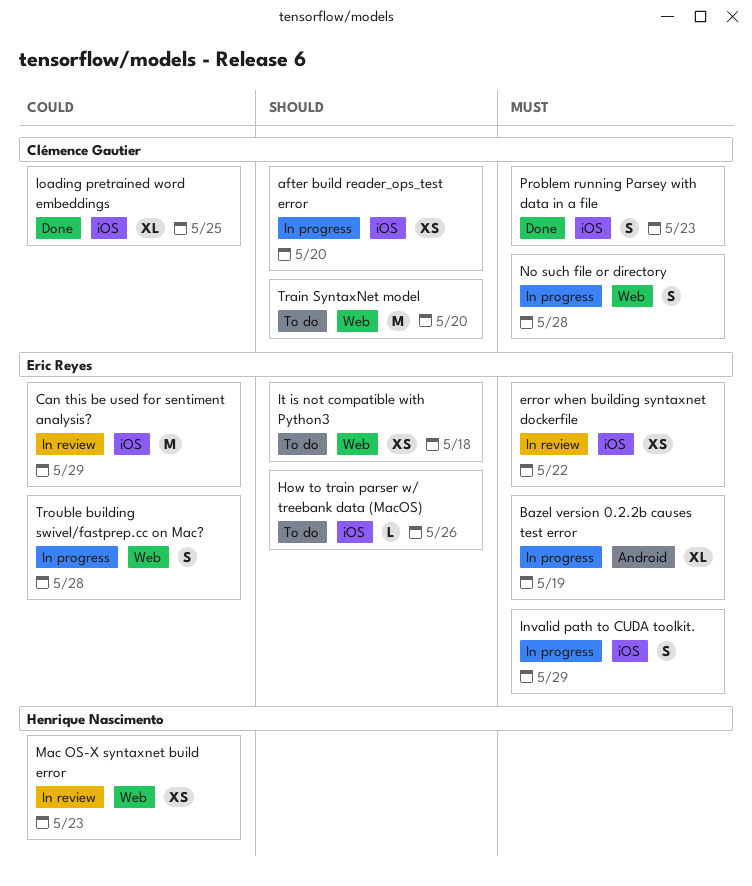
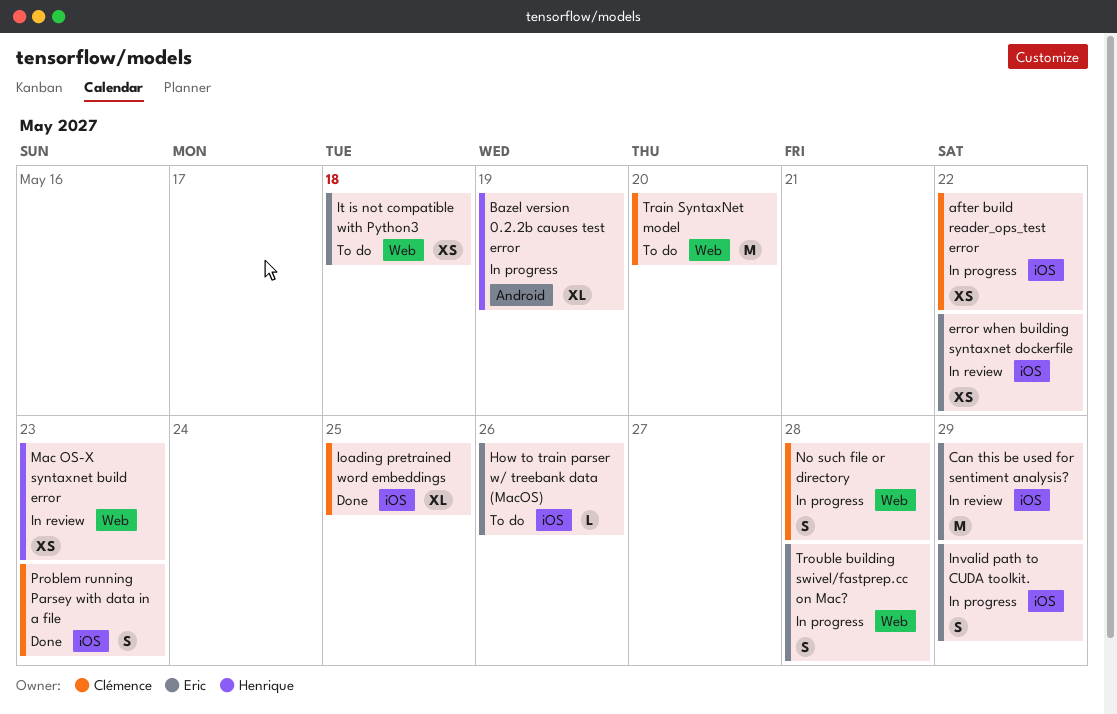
after build reader_ops_test error, due: May 20 -> May 22
Bazel version 0.2.2b causes test error, owner: Eric Reyes -> Henrique Nascimento

